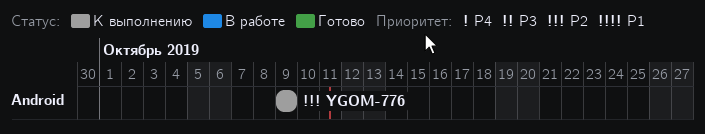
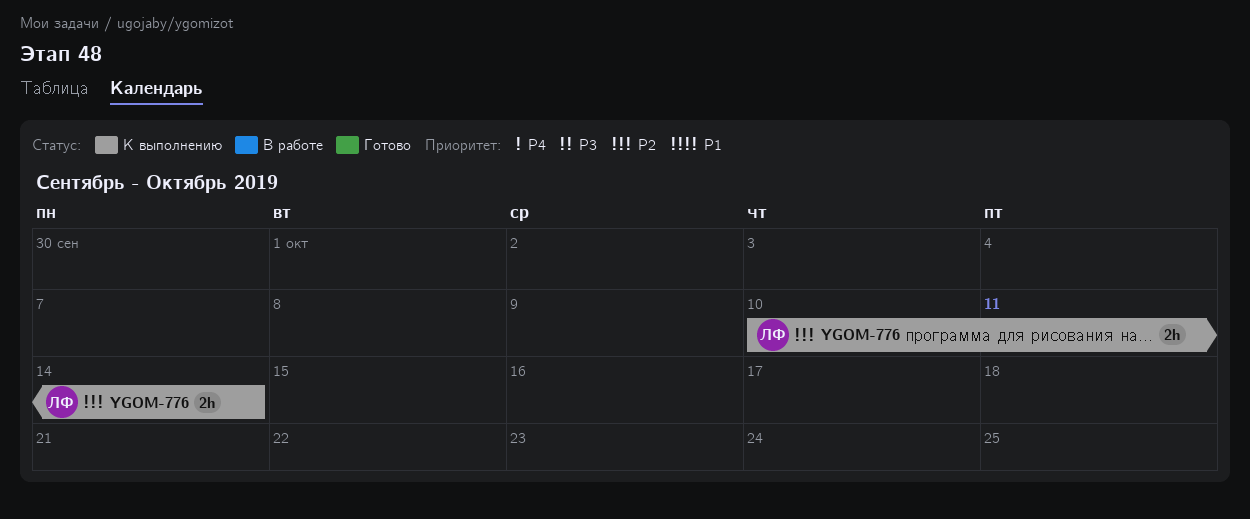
YGOM-776, start: Oct 9 -> Oct 10
YGOM-776, due: Oct 9 -> Oct 14

